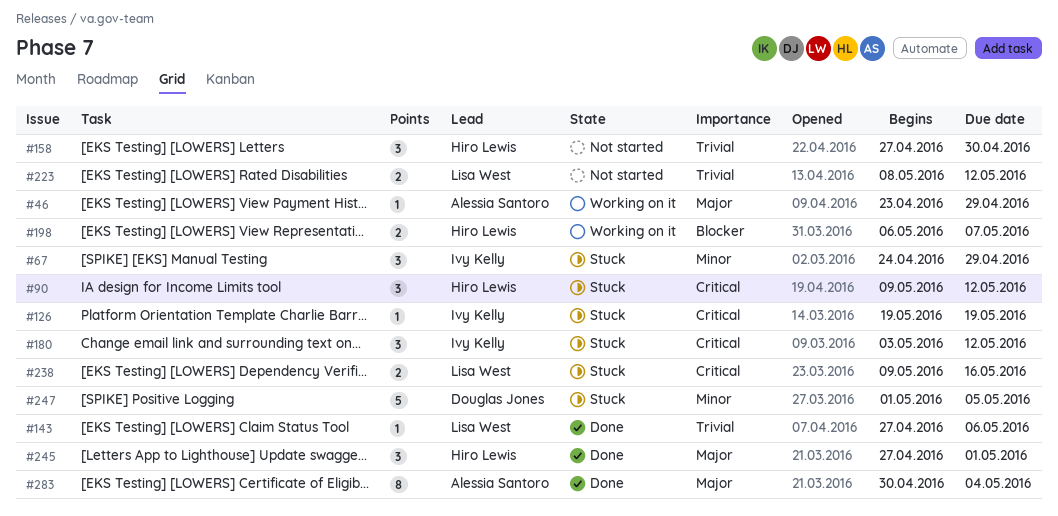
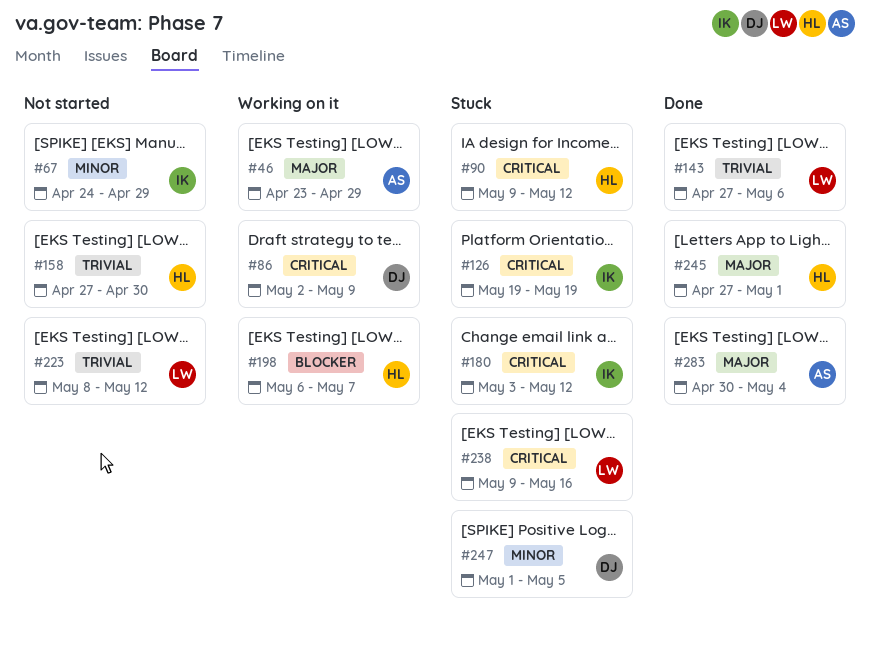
#67, status: Stuck -> Not started
#86: none -> present

